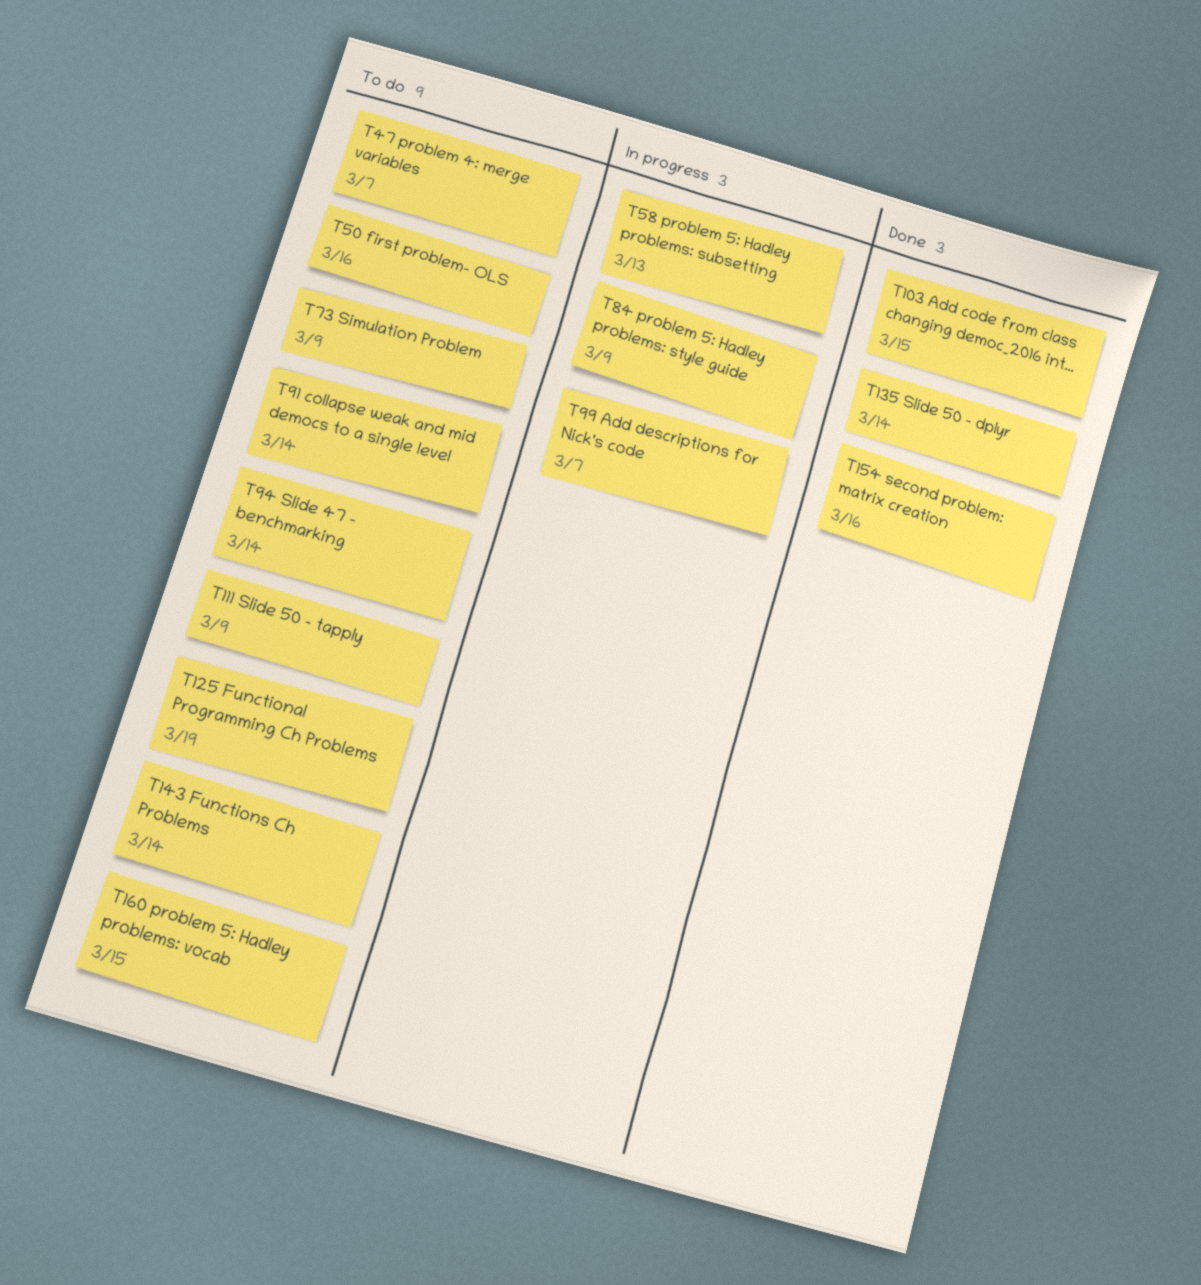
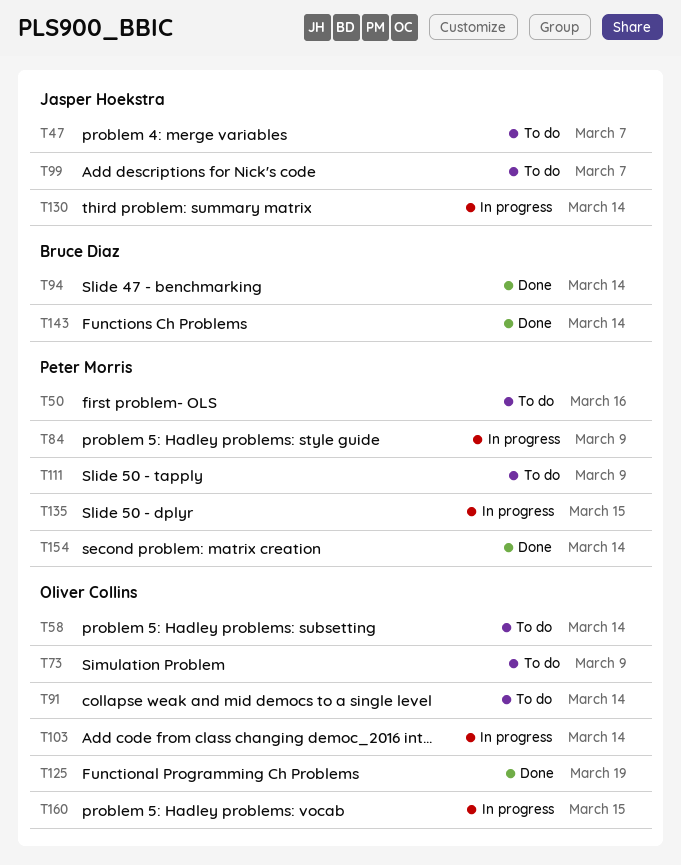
T58, status: In progress -> To do
T58, due: Mar 13 -> Mar 14
T94, status: To do -> Done
T99, status: In progress -> To do
T103, status: Done -> In progress
T103, due: Mar 15 -> Mar 14
T125, status: To do -> Done
T130: none -> present
T135, status: Done -> In progress
T135, due: Mar 14 -> Mar 15
T143, status: To do -> Done
T154, due: Mar 16 -> Mar 14
T160, status: To do -> In progress

